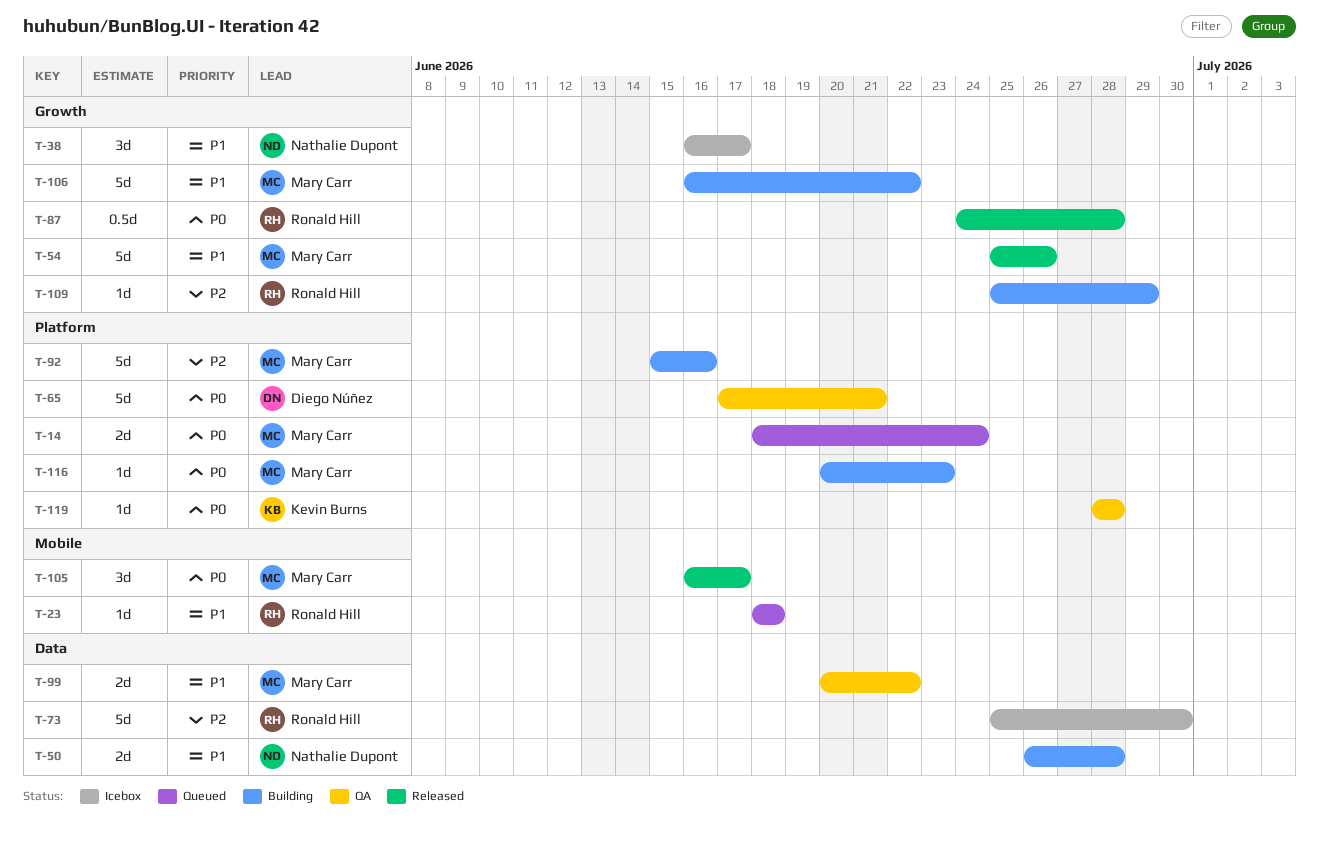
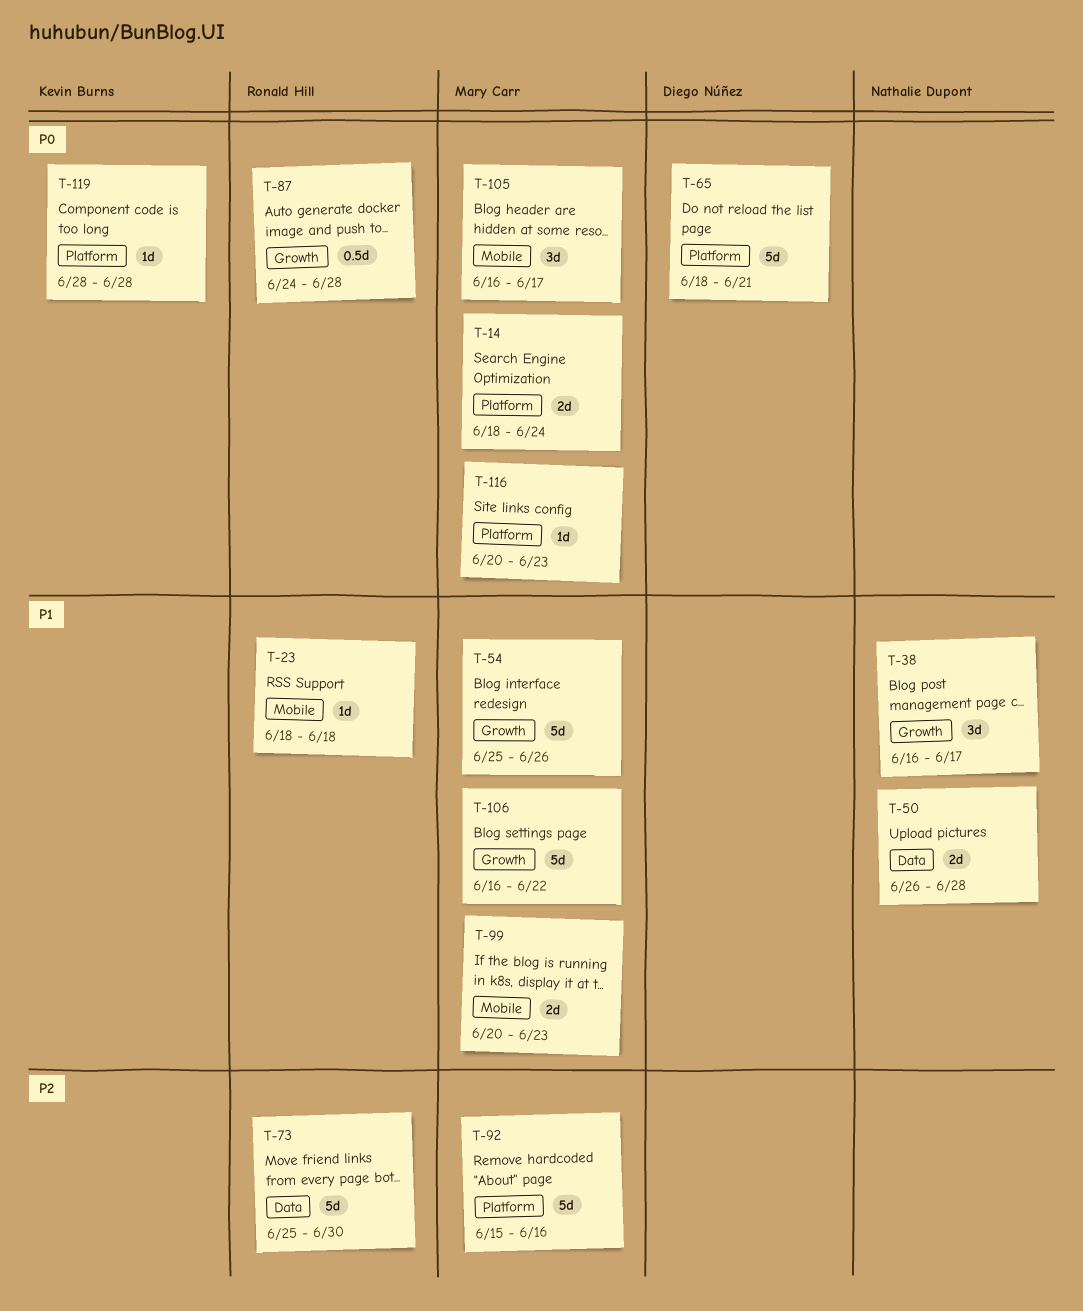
T-65, start: Jun 17 -> Jun 18
T-99, label: Data -> Mobile
T-99, due: Jun 22 -> Jun 23
T-109: present -> none

